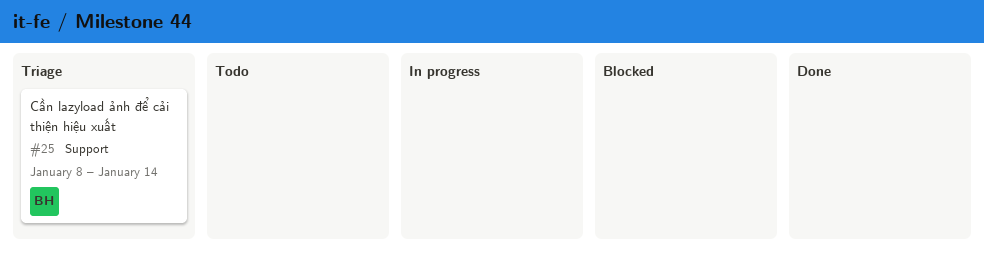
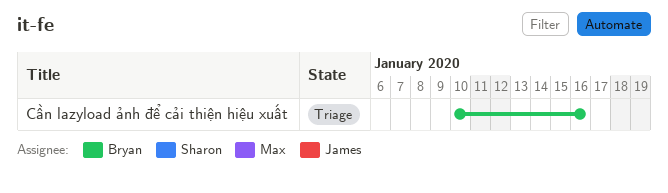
Cần lazyload ảnh để cải thiện hiệu xuất, start: Jan 8 -> Jan 10
Cần lazyload ảnh để cải thiện hiệu xuất, due: Jan 14 -> Jan 16

